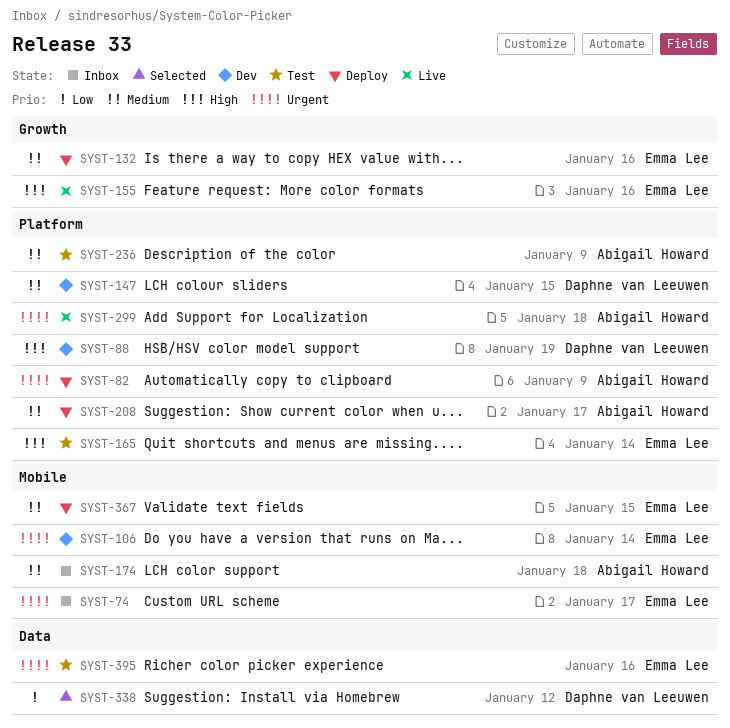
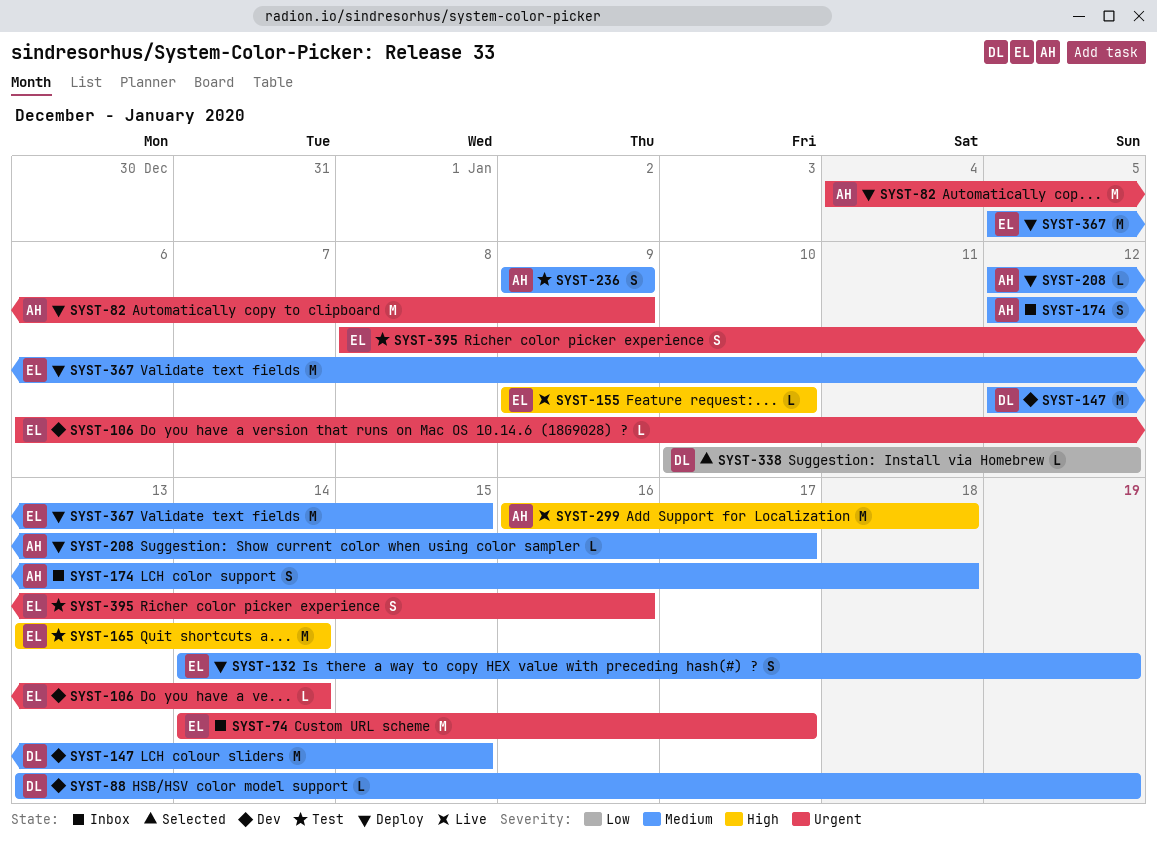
SYST-88, priority: High -> Medium
SYST-132, due: Jan 16 -> Jan 19
SYST-155, due: Jan 16 -> Jan 10
SYST-299, priority: Urgent -> High

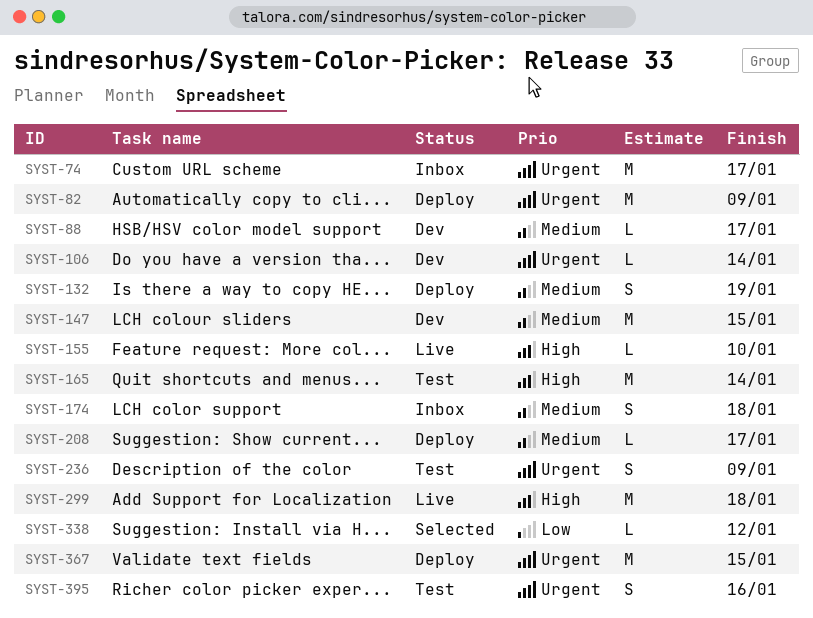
SYST-88, due: Jan 19 -> Jan 17
SYST-236, priority: Medium -> Urgent
SYST-367, priority: Medium -> Urgent

